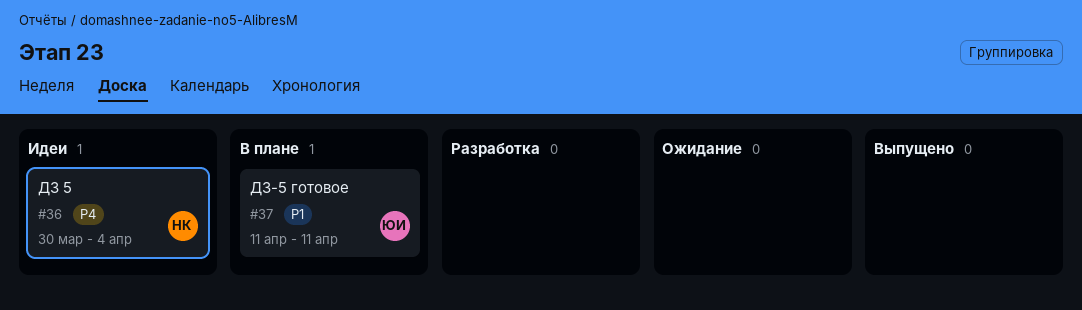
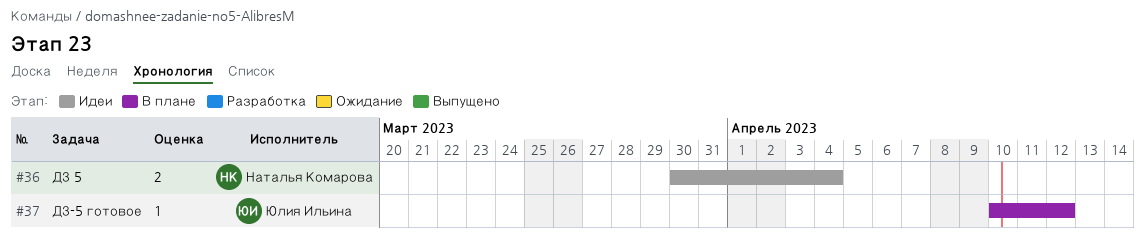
#37, start: Apr 11 -> Apr 10
#37, due: Apr 11 -> Apr 12

